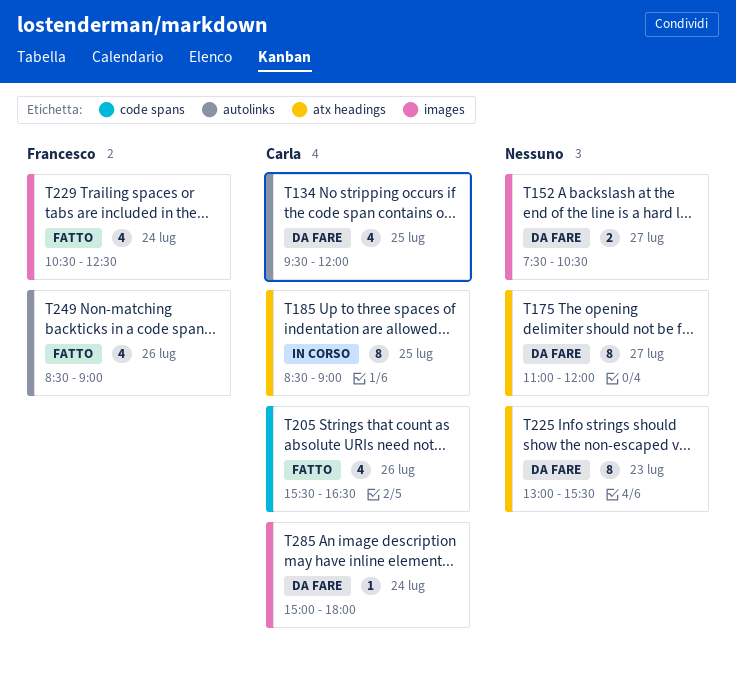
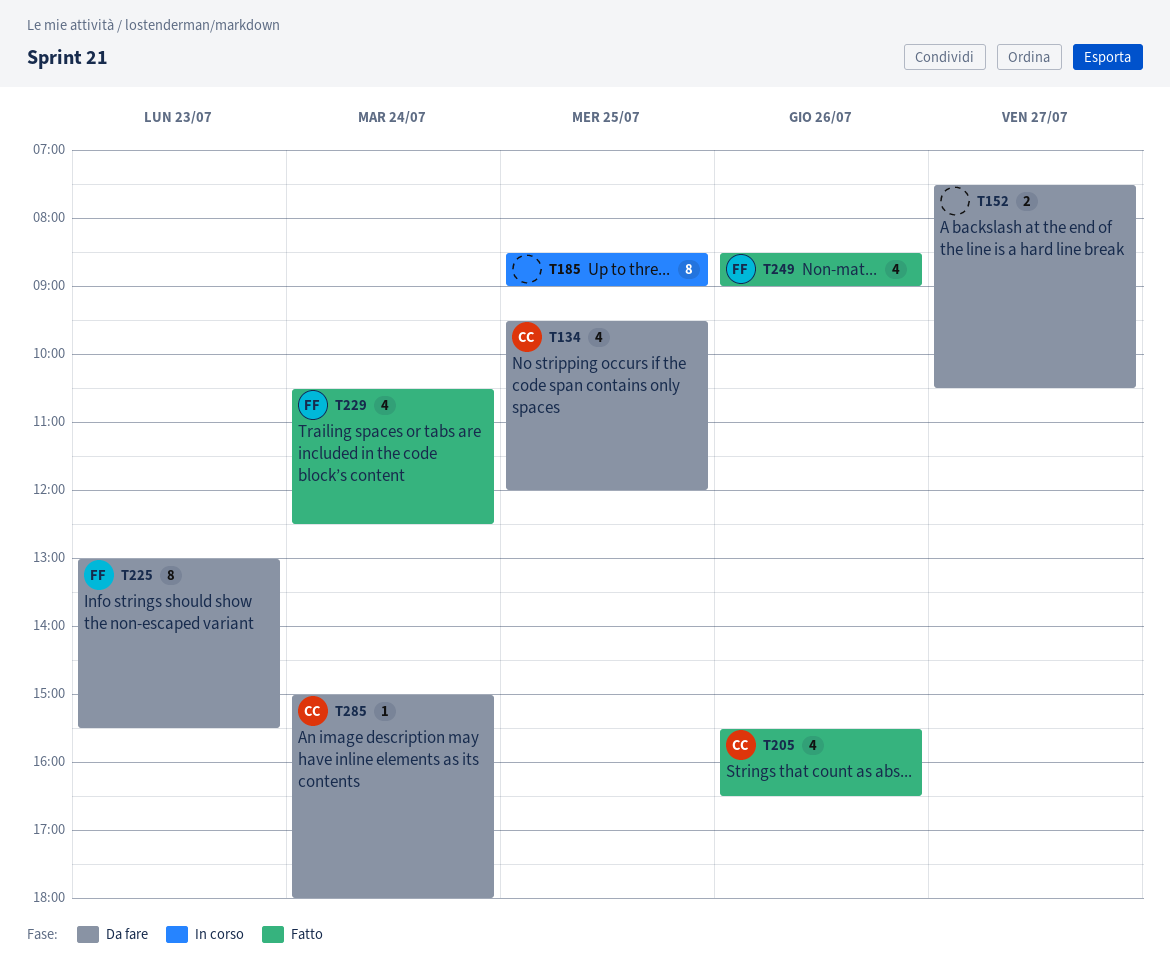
T175: present -> none
T185, owner: Carla -> none
T225, owner: none -> Francesco

